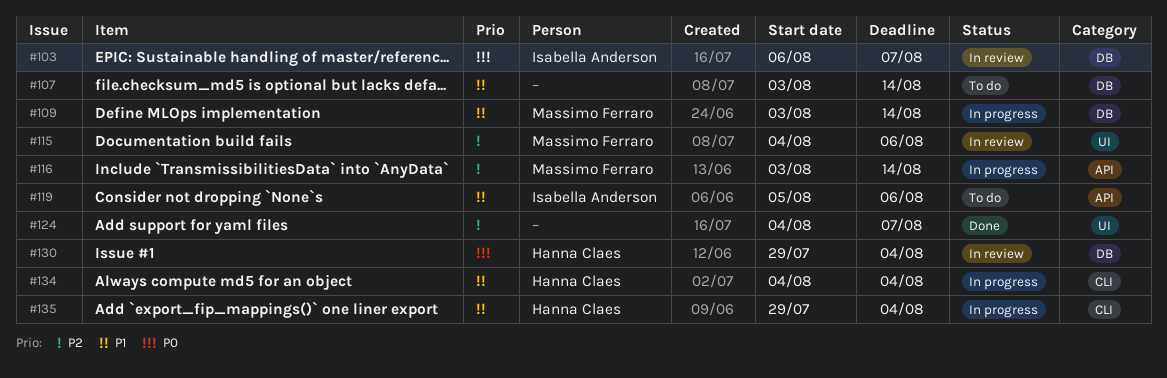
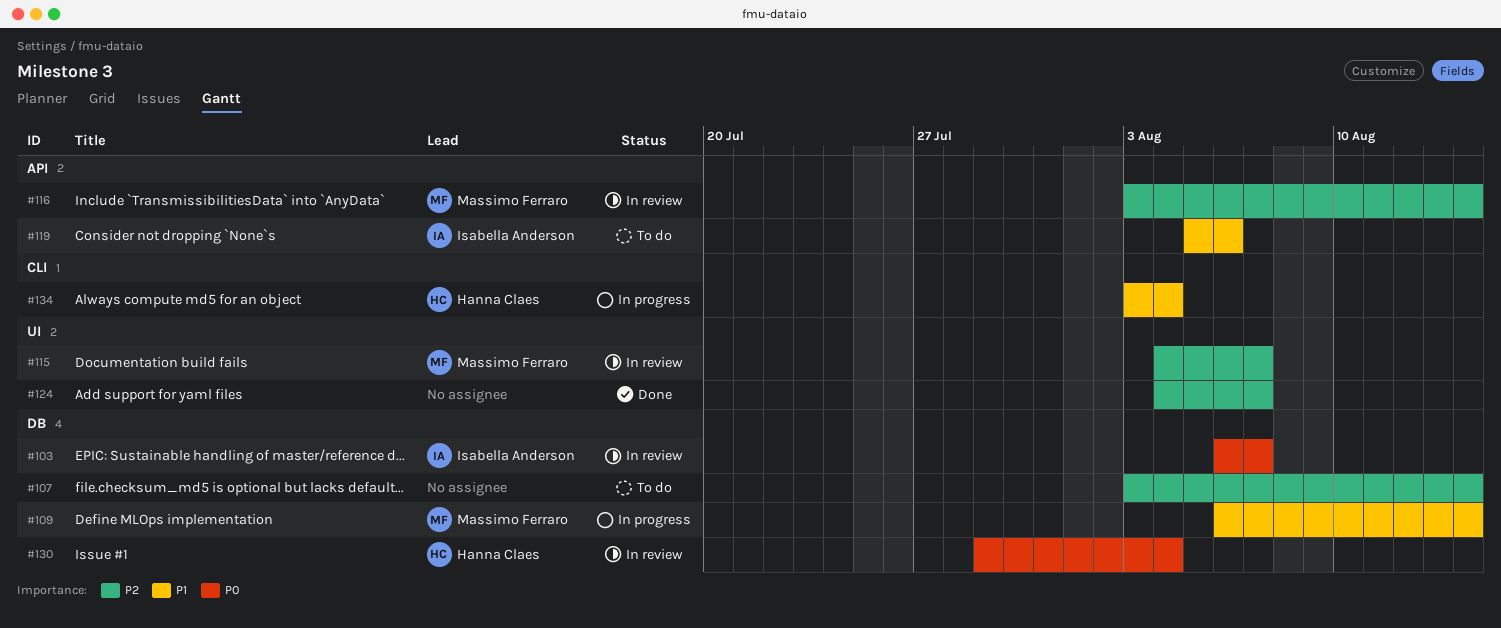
#107, priority: P1 -> P2
#109, start: Aug 3 -> Aug 6
#115, due: Aug 6 -> Aug 7
#116, status: In progress -> In review
#134, start: Aug 4 -> Aug 3
#135: present -> none

